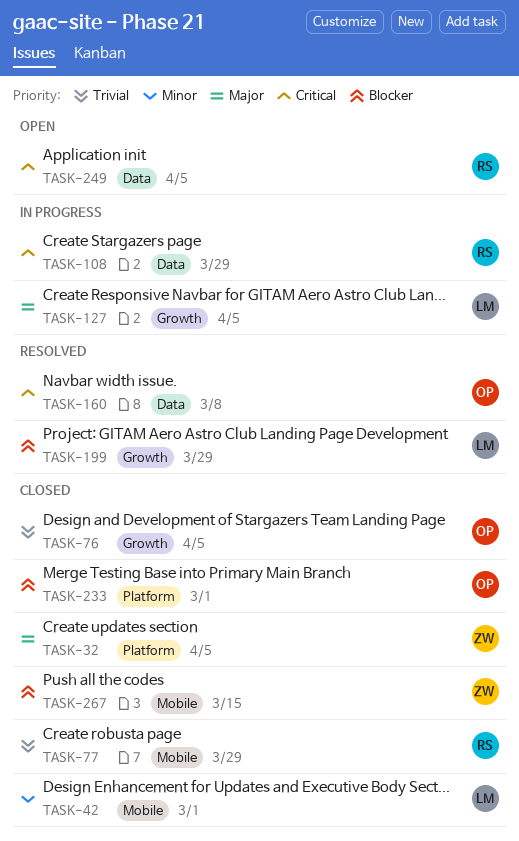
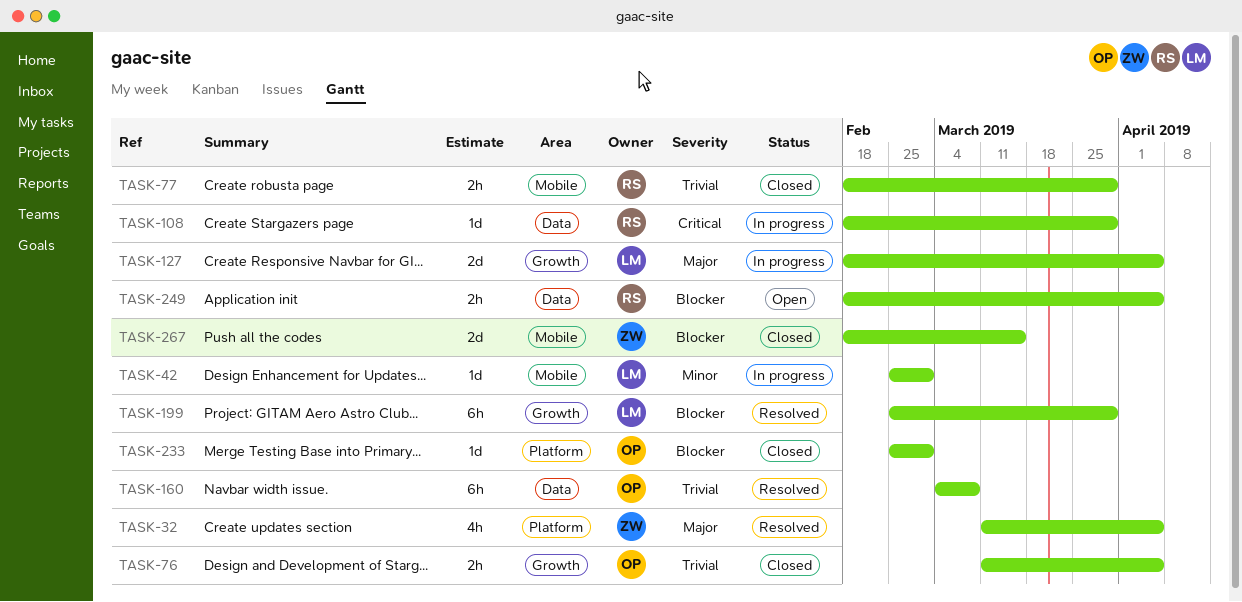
TASK-32, status: Closed -> Resolved
TASK-42, status: Closed -> In progress
TASK-160, priority: Critical -> Trivial
TASK-249, priority: Critical -> Blocker

